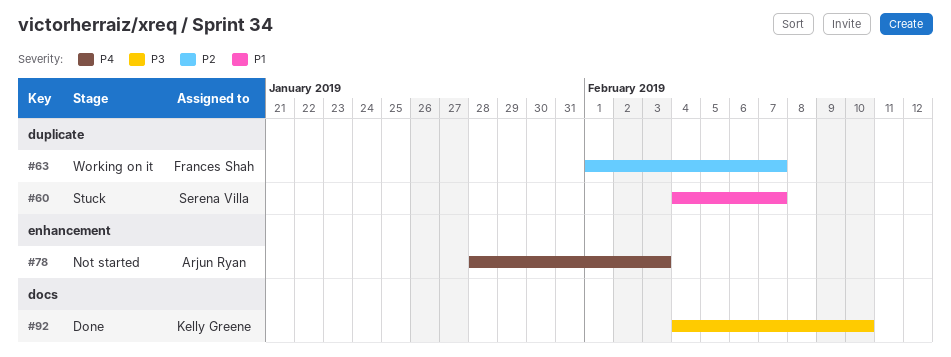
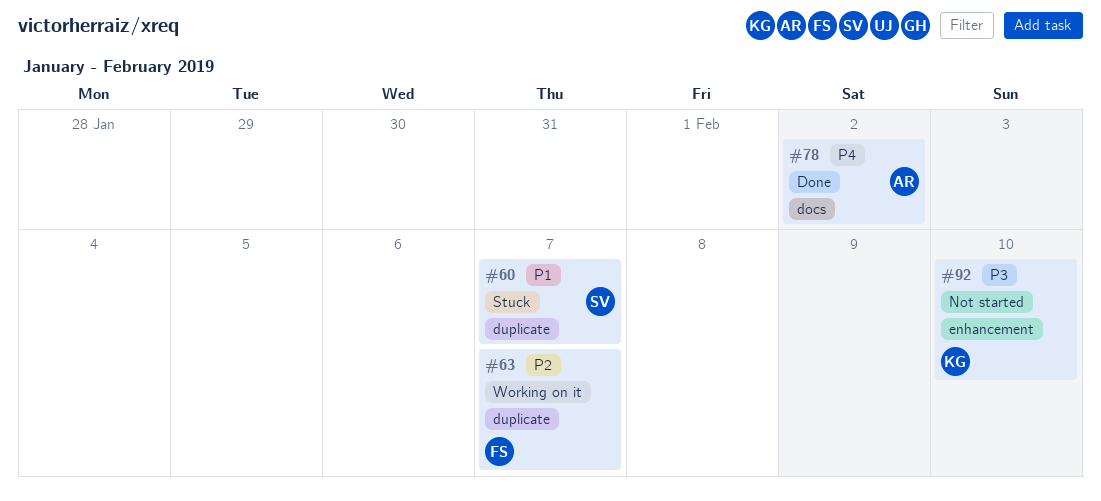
#78, status: Not started -> Done
#78, label: enhancement -> docs
#78, due: Feb 3 -> Feb 2
#92, status: Done -> Not started
#92, label: docs -> enhancement

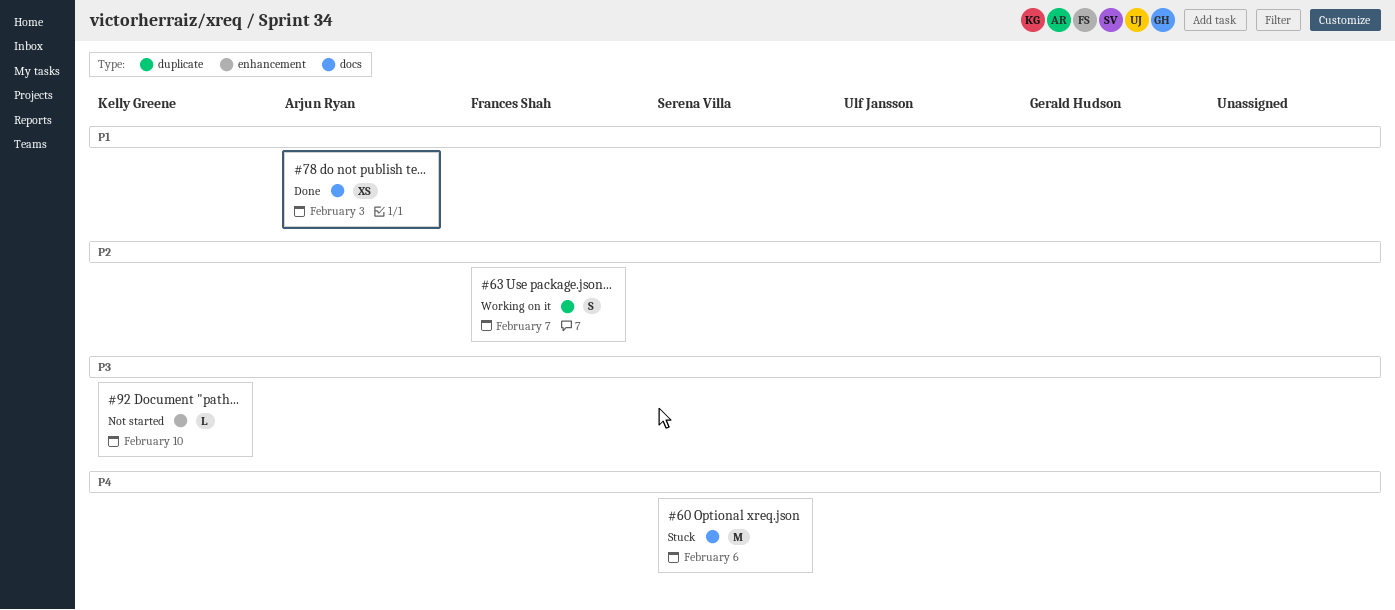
#60, priority: P1 -> P4
#60, label: duplicate -> docs
#60, due: Feb 7 -> Feb 6
#78, priority: P4 -> P1
#78, due: Feb 2 -> Feb 3

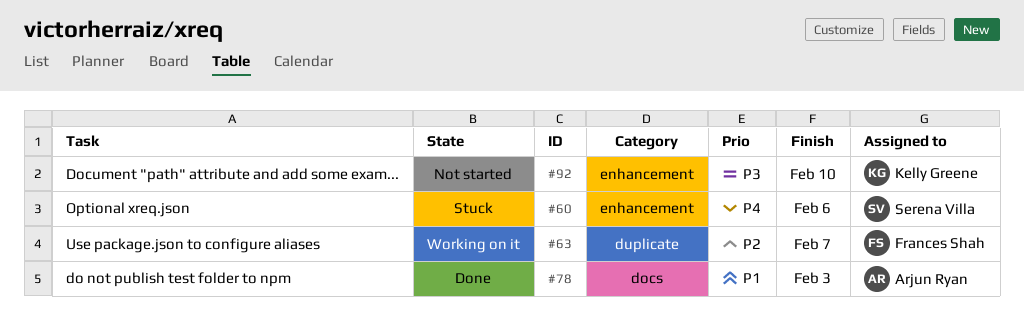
#60, label: docs -> enhancement

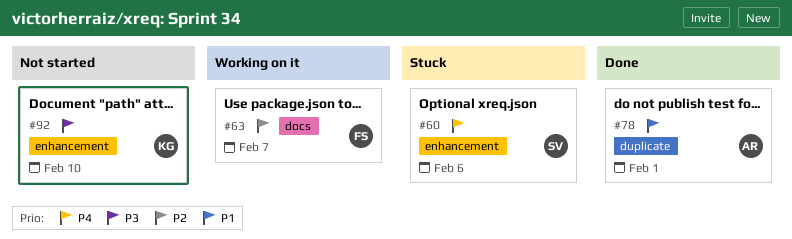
#63, label: duplicate -> docs
#78, label: docs -> duplicate
#78, due: Feb 3 -> Feb 1

